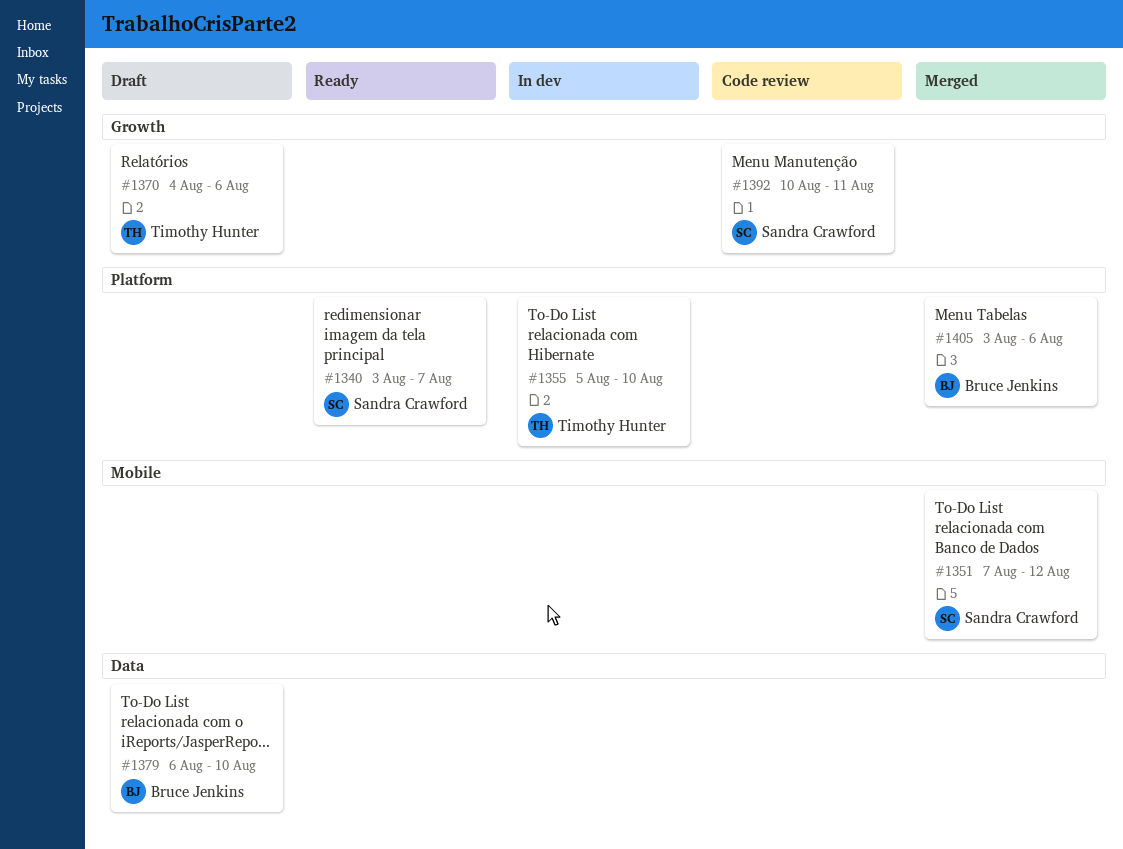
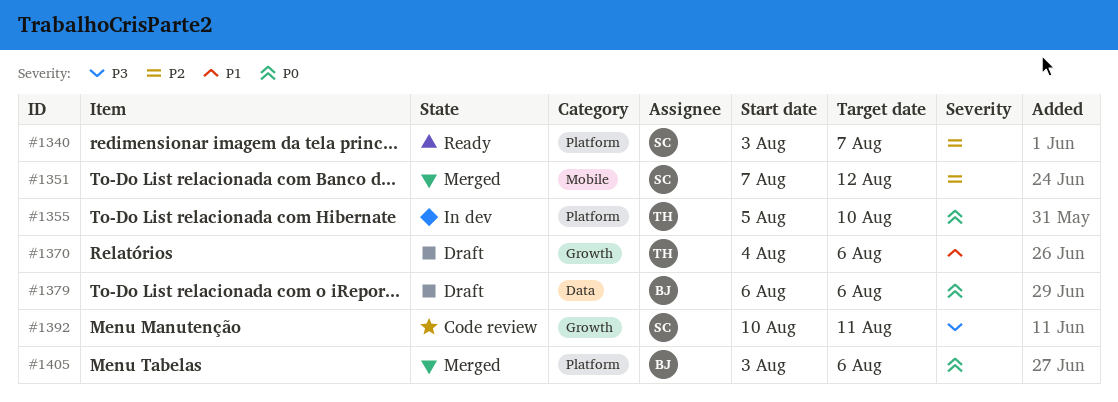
#1379, due: Aug 10 -> Aug 6

